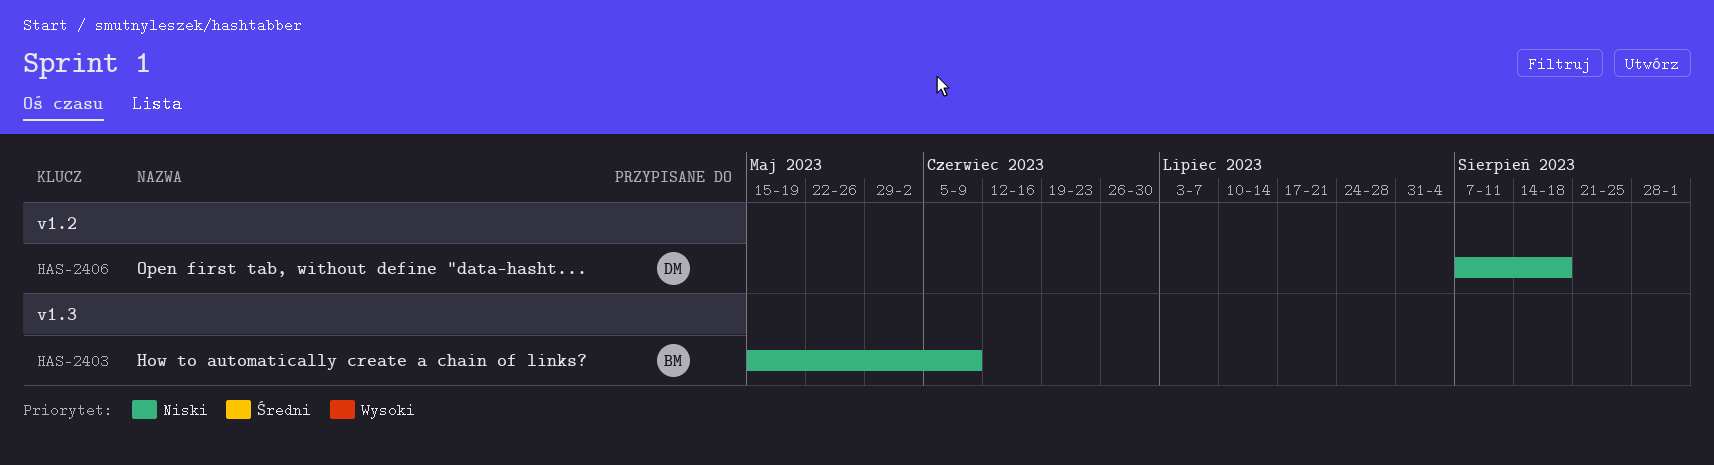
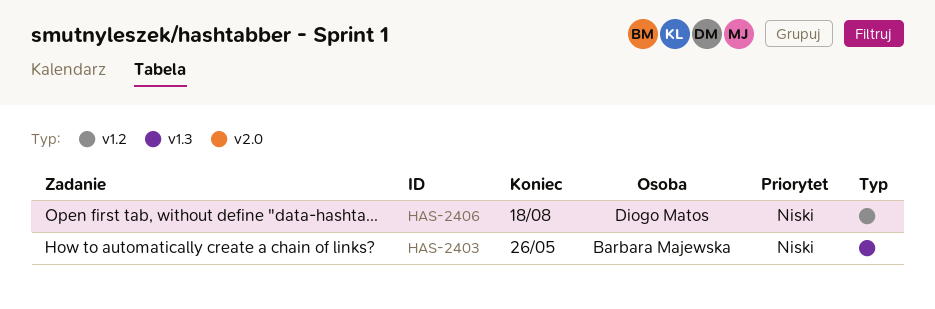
HAS-2403, due: Jun 9 -> May 26

